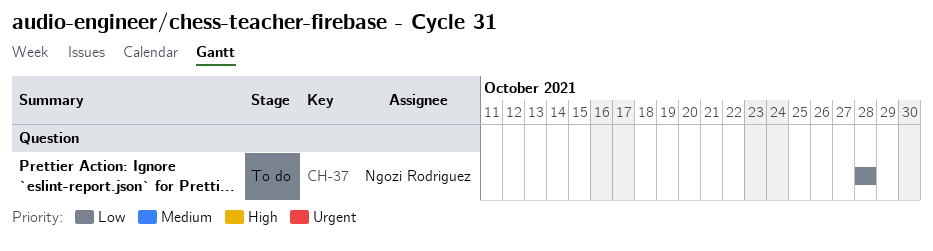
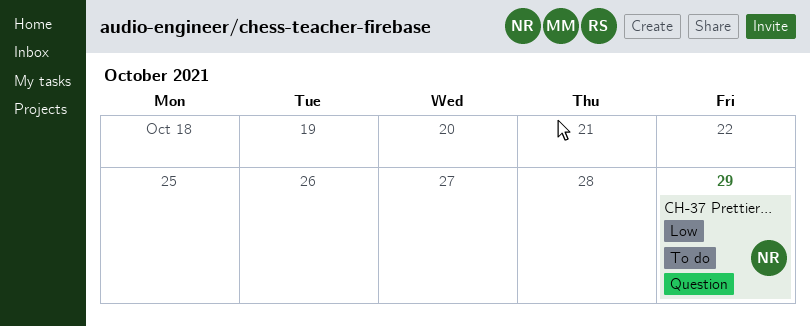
CH-37, due: Oct 28 -> Oct 29

